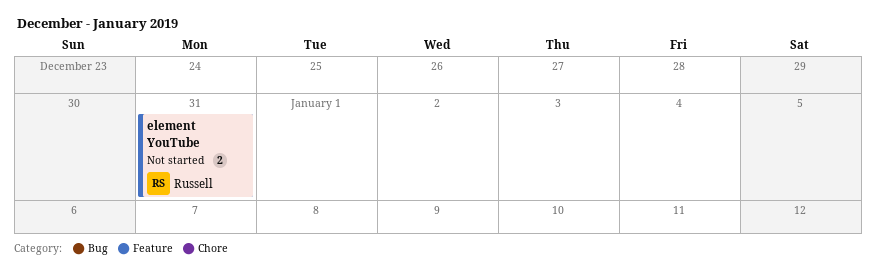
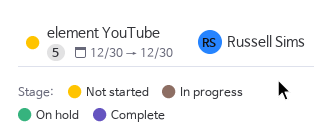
element YouTube, estimate: 2 -> 5
element YouTube, due: Dec 31 -> Dec 30

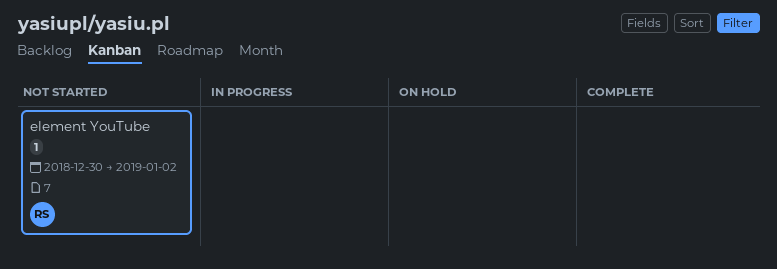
element YouTube, estimate: 5 -> 1
element YouTube, due: Dec 30 -> Jan 2

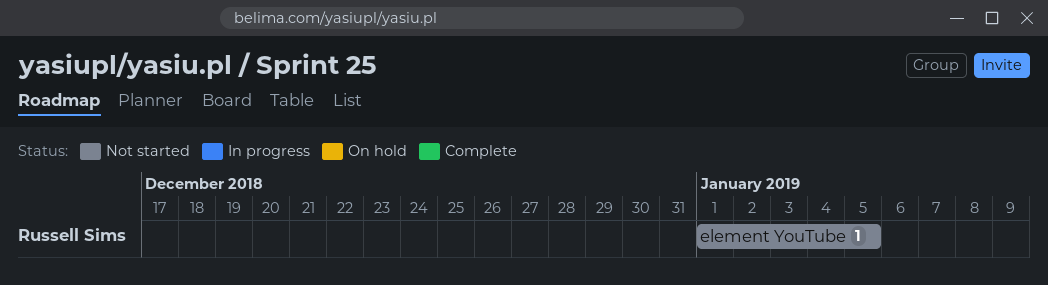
element YouTube, start: Dec 30 -> Jan 1
element YouTube, due: Jan 2 -> Jan 5

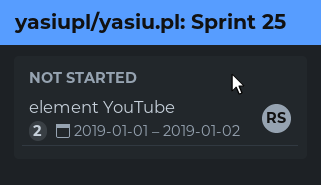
element YouTube, estimate: 1 -> 2
element YouTube, due: Jan 5 -> Jan 2

